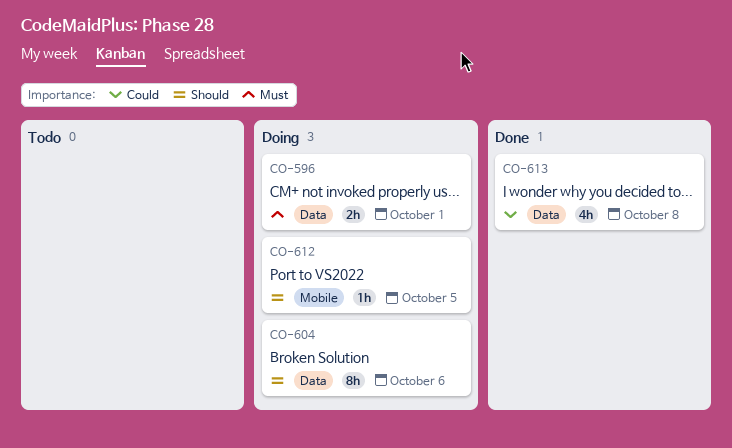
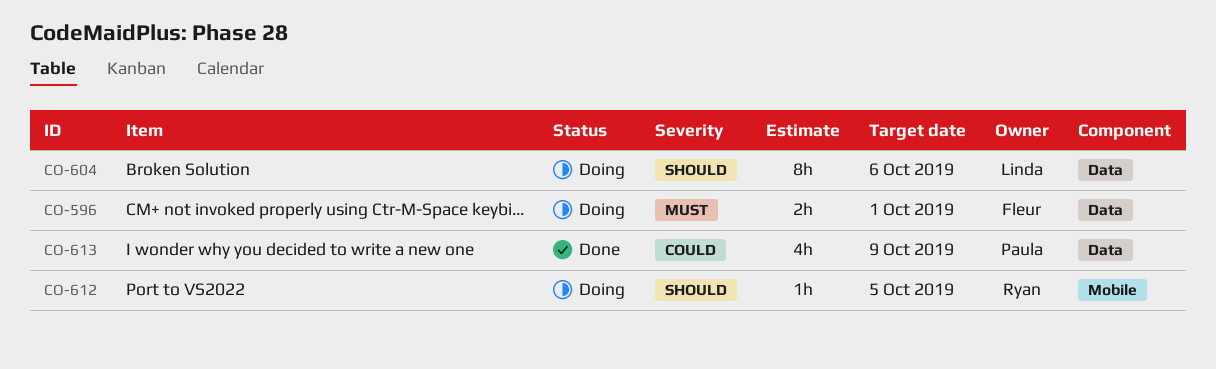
CO-613, due: Oct 8 -> Oct 9

